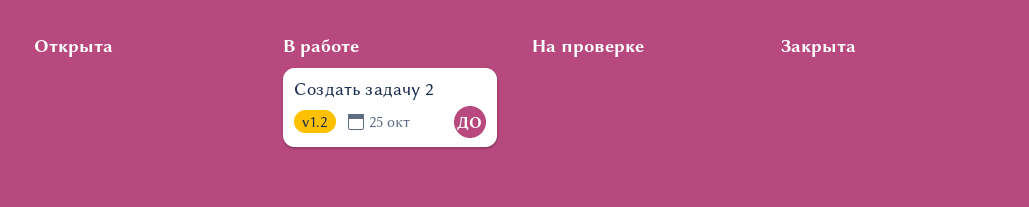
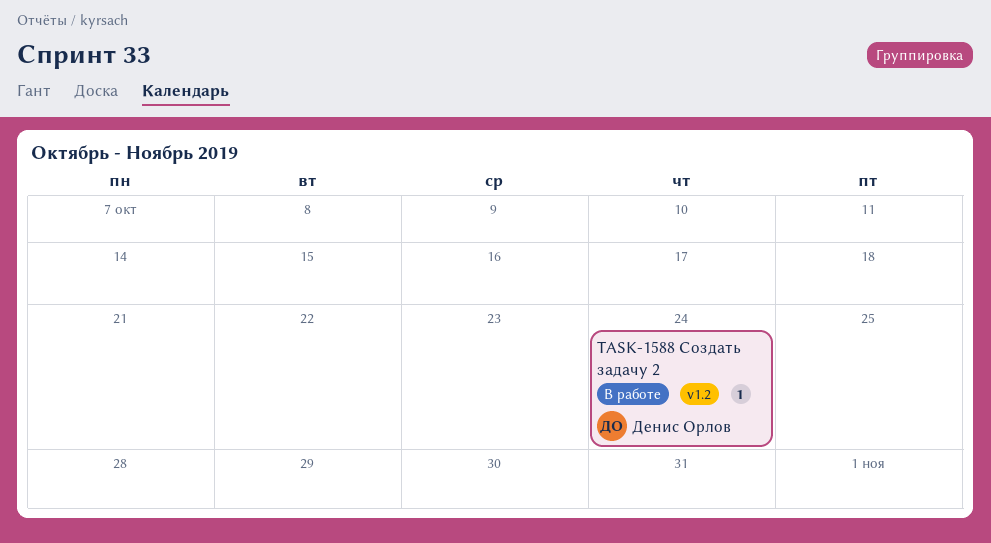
Создать задачу 2, due: Oct 25 -> Oct 24

